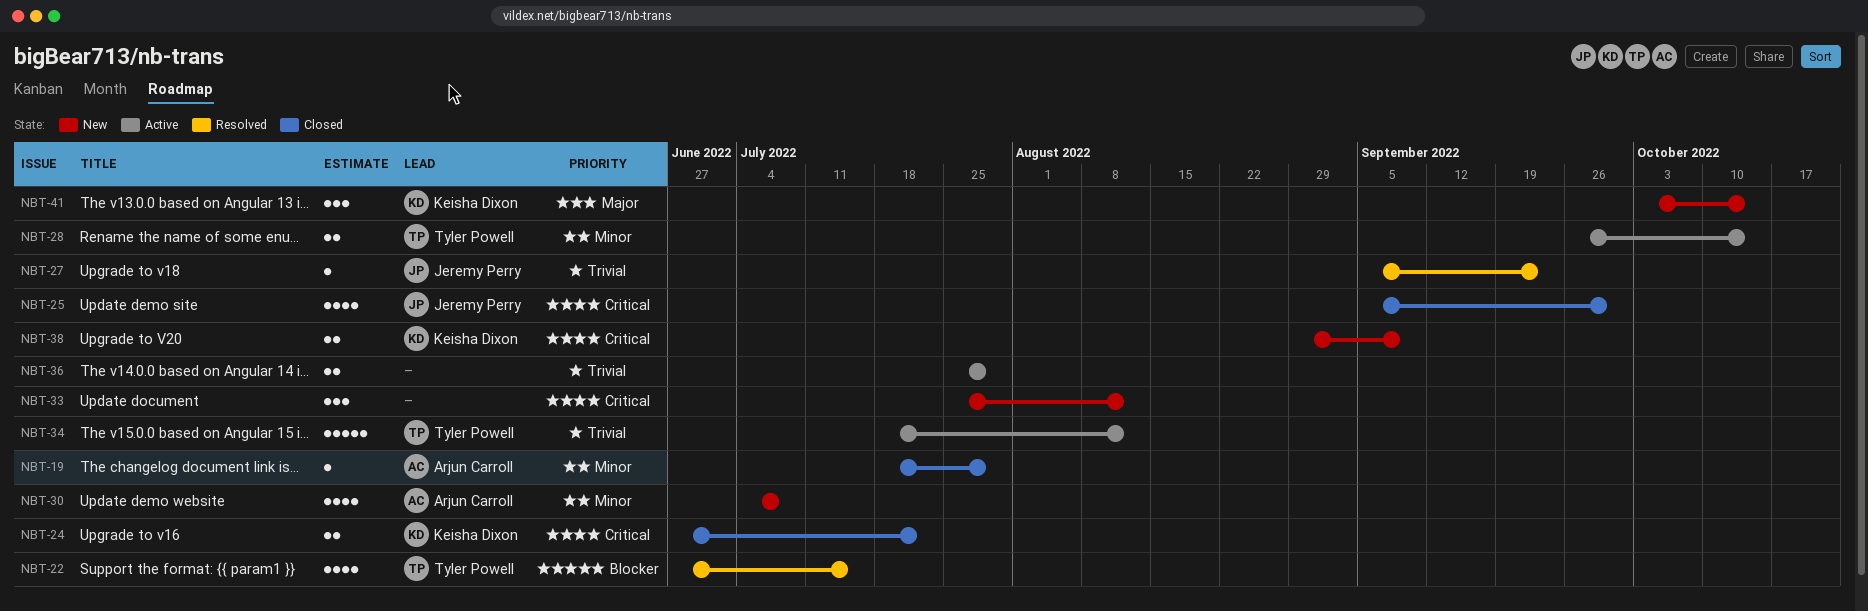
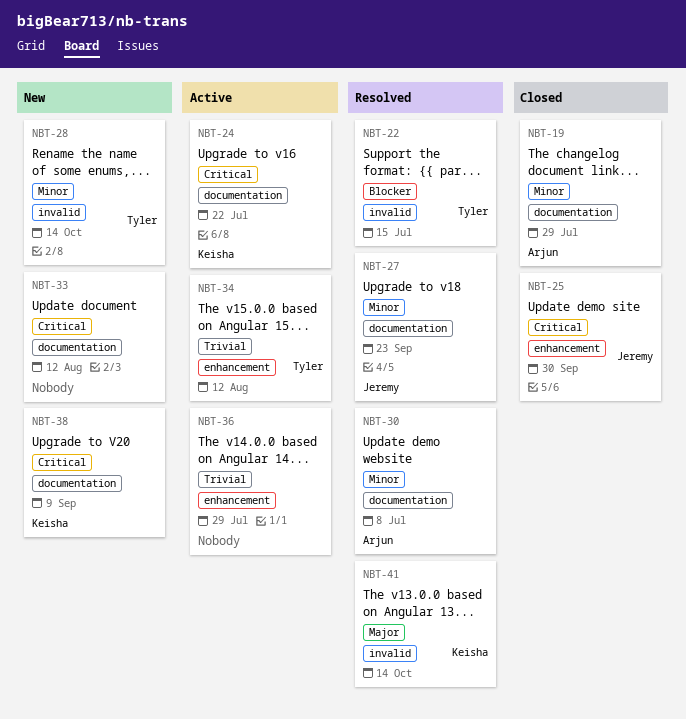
NBT-24, status: Closed -> Active
NBT-27, priority: Trivial -> Minor
NBT-28, status: Active -> New
NBT-30, status: New -> Resolved
NBT-41, status: New -> Resolved

